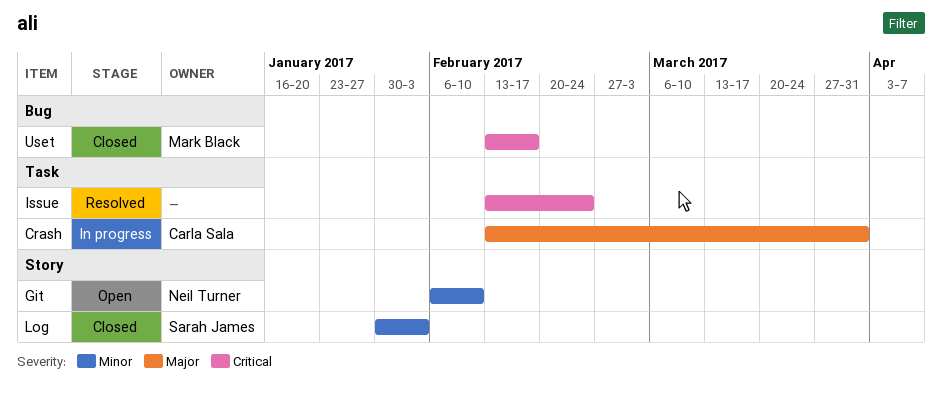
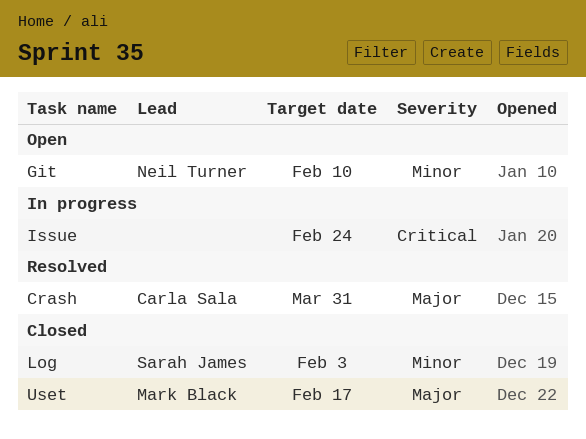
Crash, status: In progress -> Resolved
Issue, status: Resolved -> In progress
Uset, priority: Critical -> Major

